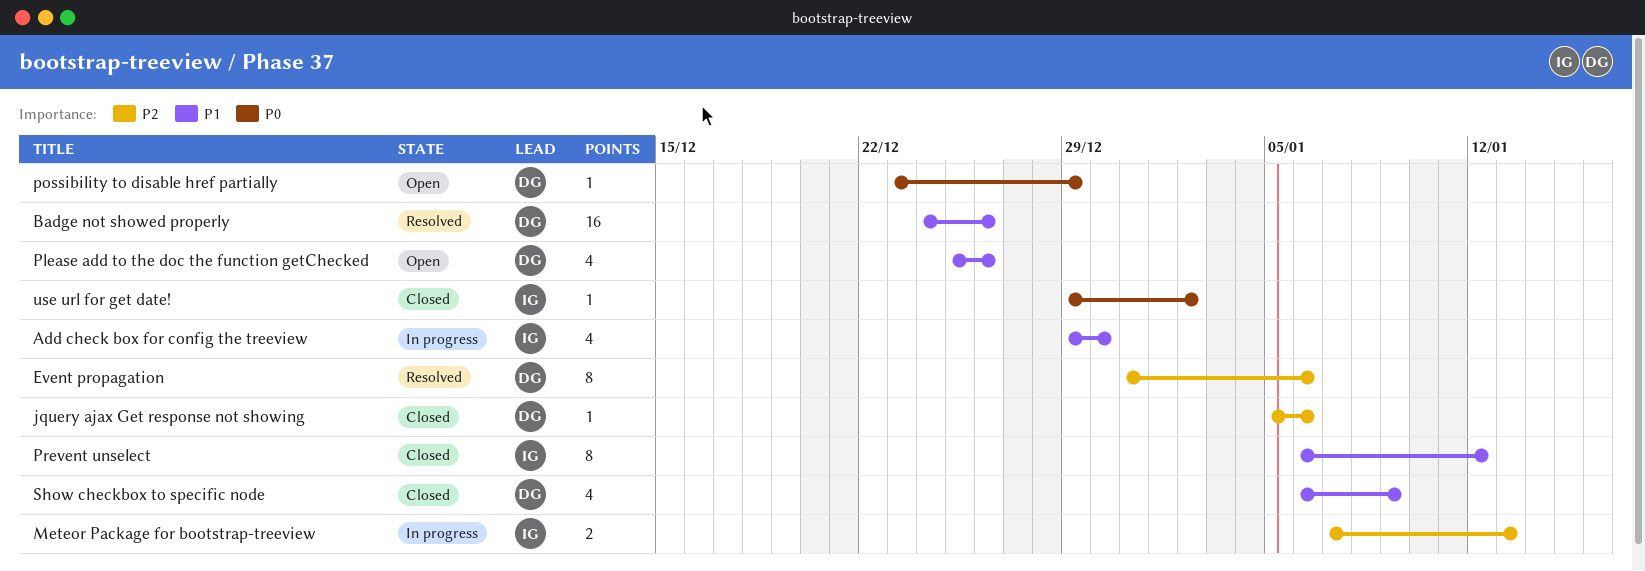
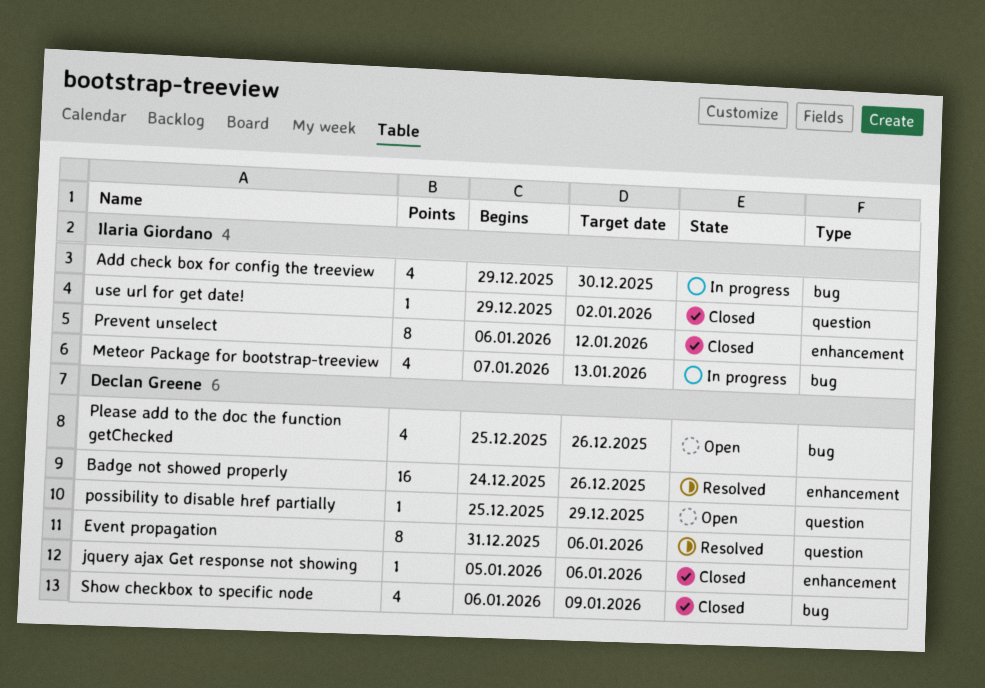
Meteor Package for bootstrap-treeview, estimate: 2 -> 4
possibility to disable href partially, start: Dec 23 -> Dec 25

